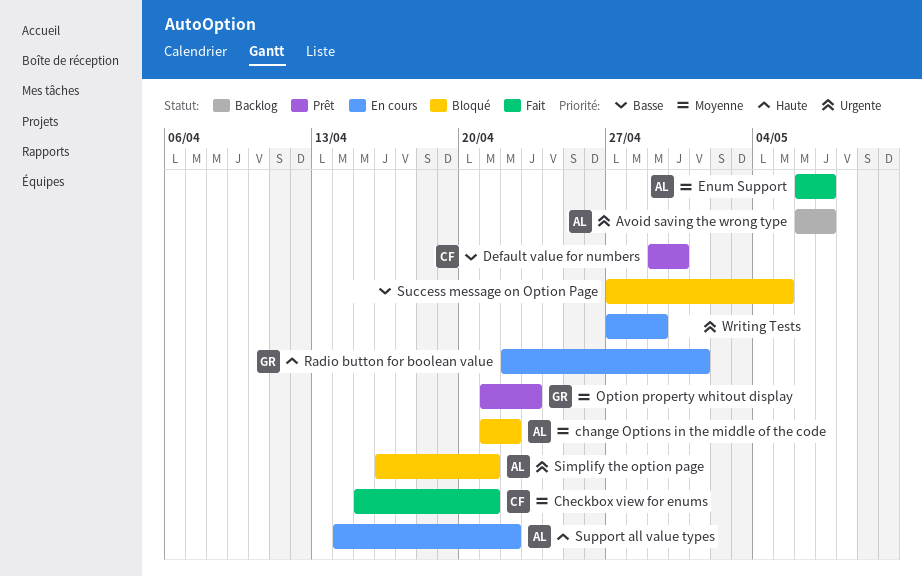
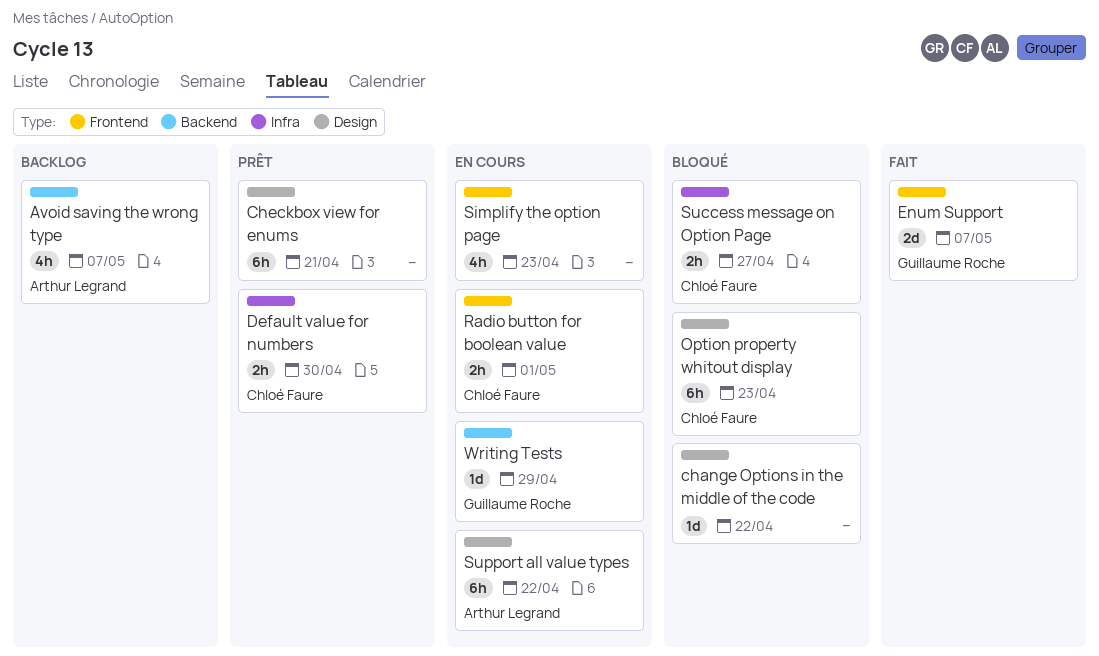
change Options in the middle of the code, owner: Arthur Legrand -> none
Checkbox view for enums, status: Fait -> Prêt
Checkbox view for enums, owner: Chloé Faure -> none
Enum Support, owner: Arthur Legrand -> Guillaume Roche
Option property whitout display, status: Prêt -> Bloqué
Option property whitout display, owner: Guillaume Roche -> Chloé Faure
Radio button for boolean value, owner: Guillaume Roche -> Chloé Faure
Simplify the option page, status: Bloqué -> En cours
Simplify the option page, owner: Arthur Legrand -> none
Simplify the option page, due: Apr 21 -> Apr 23
Success message on Option Page, owner: none -> Chloé Faure
Success message on Option Page, due: May 5 -> Apr 27
Writing Tests, owner: none -> Guillaume Roche

